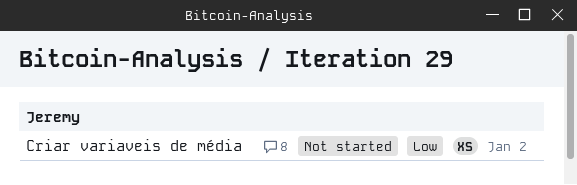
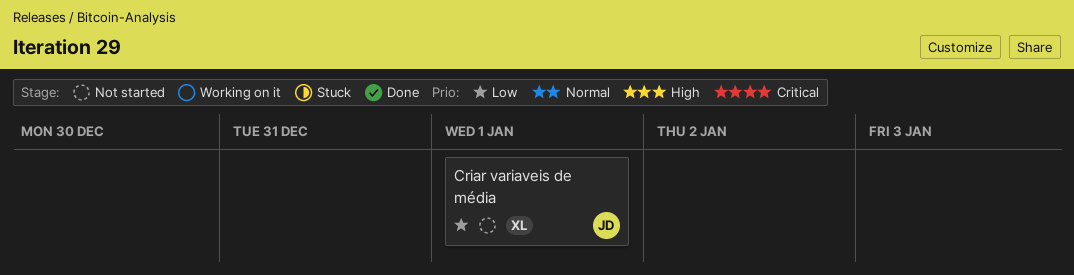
Criar variaveis de média, estimate: XS -> XL
Criar variaveis de média, due: Jan 2 -> Jan 1

